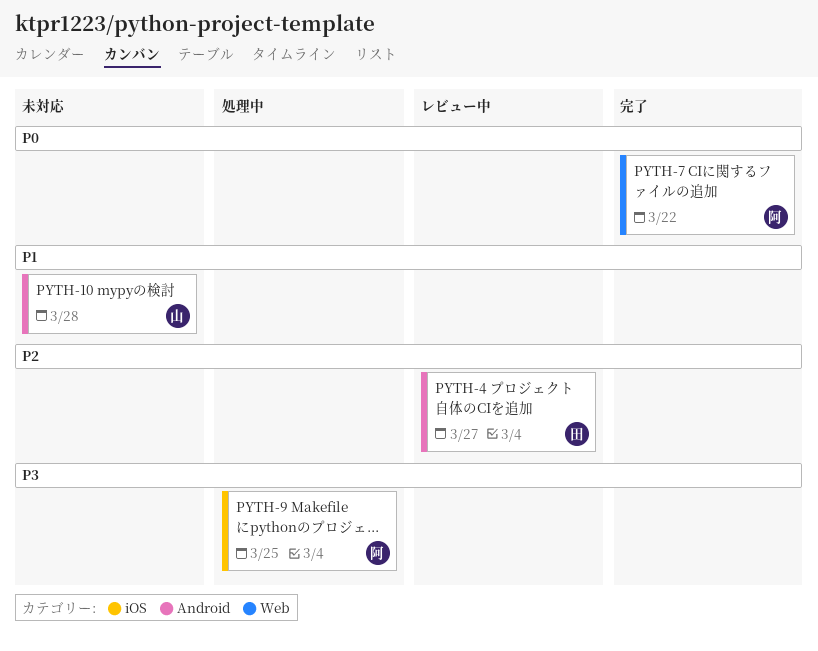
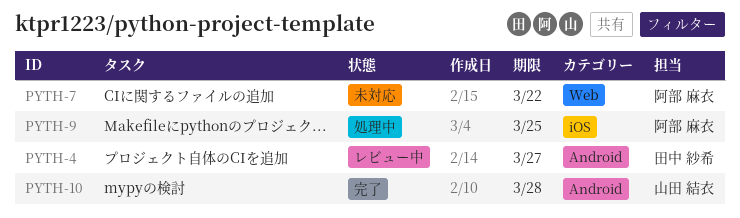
PYTH-7, status: 完了 -> 未対応
PYTH-10, status: 未対応 -> 完了

